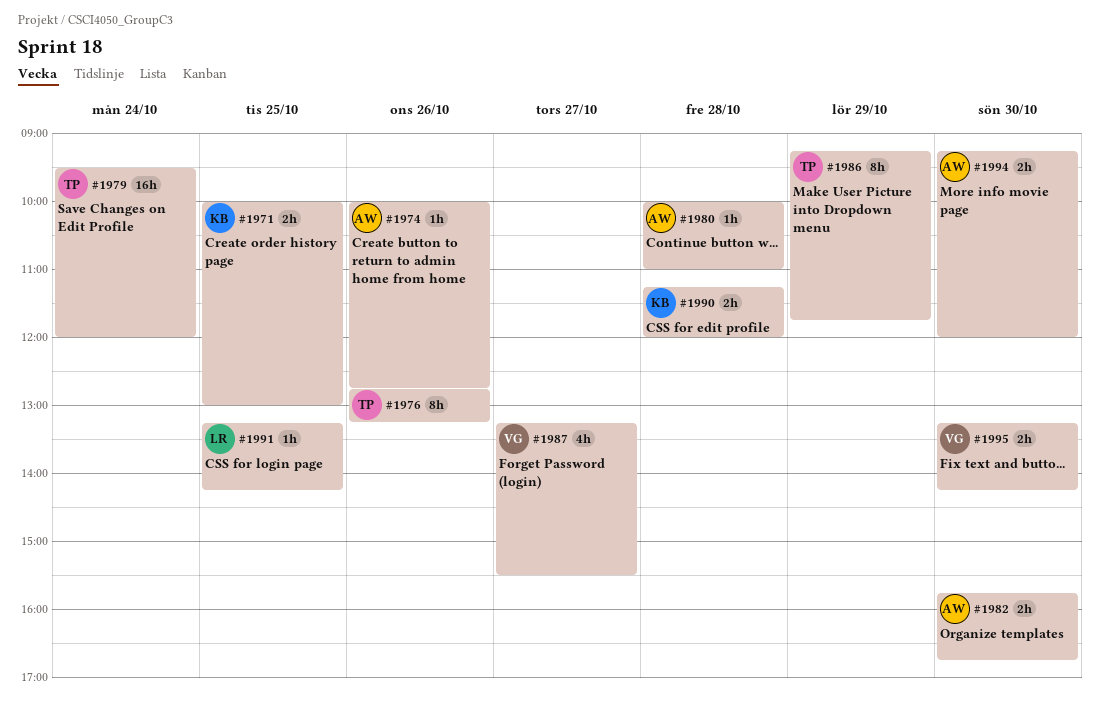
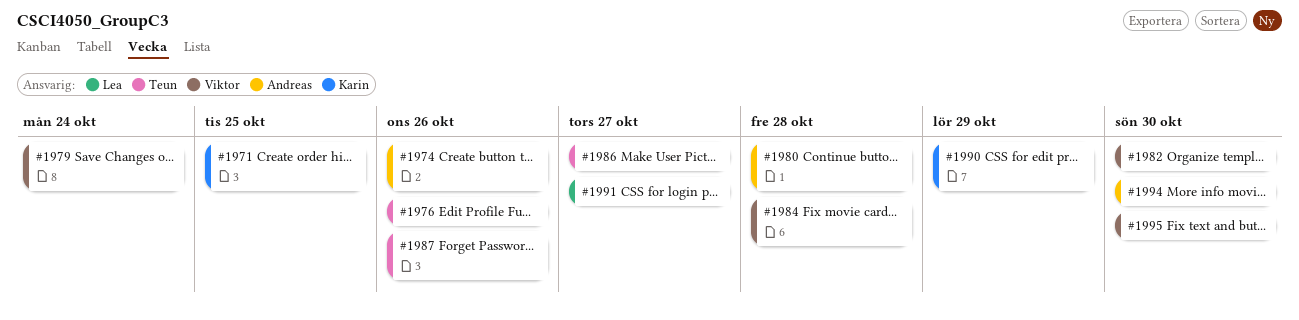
#1979, owner: Teun -> Viktor
#1982, owner: Andreas -> Viktor
#1984: none -> present
#1986, day: Oct 29 -> Oct 27
#1987, owner: Viktor -> Teun
#1987, day: Oct 27 -> Oct 26
#1990, day: Oct 28 -> Oct 29
#1991, day: Oct 25 -> Oct 27

